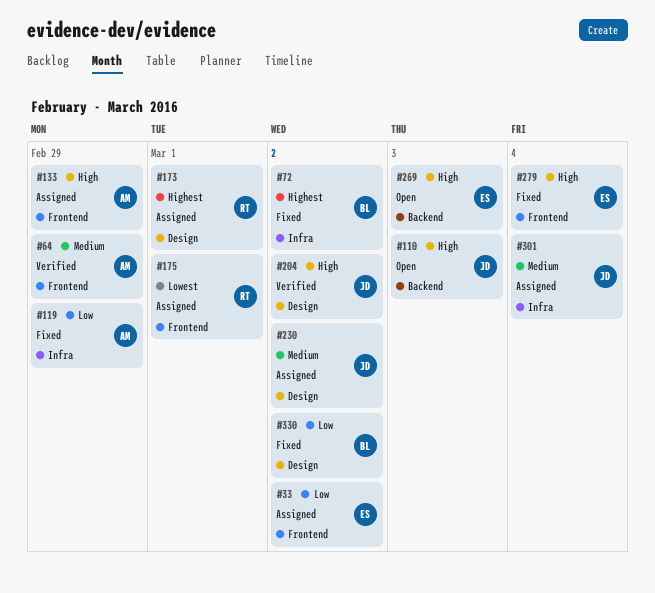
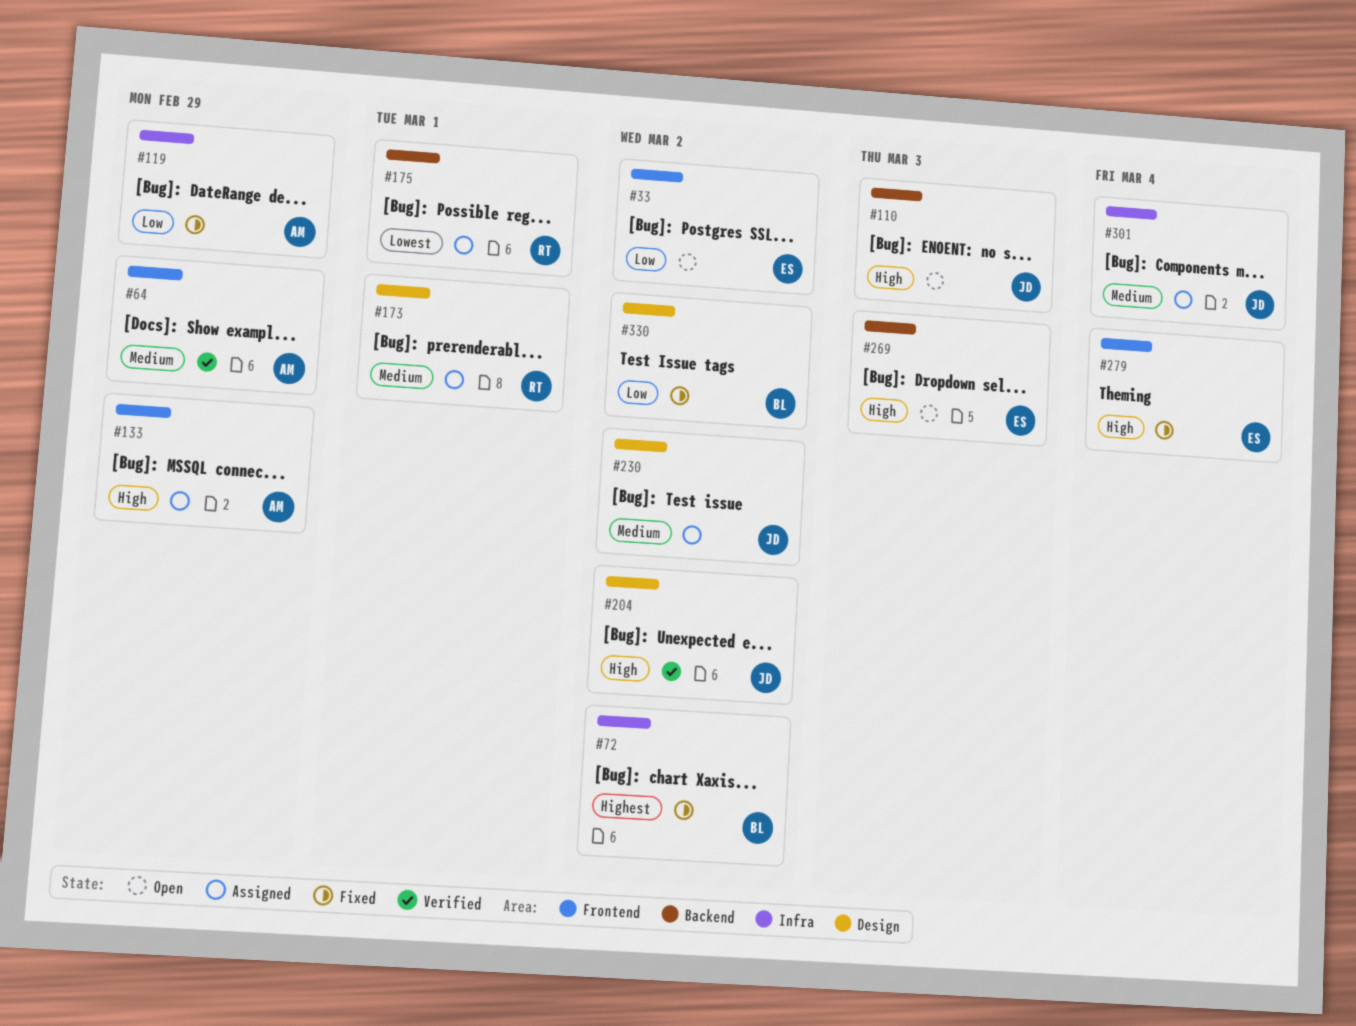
#33, status: Assigned -> Open
#173, priority: Highest -> Medium
#175, label: Frontend -> Backend

